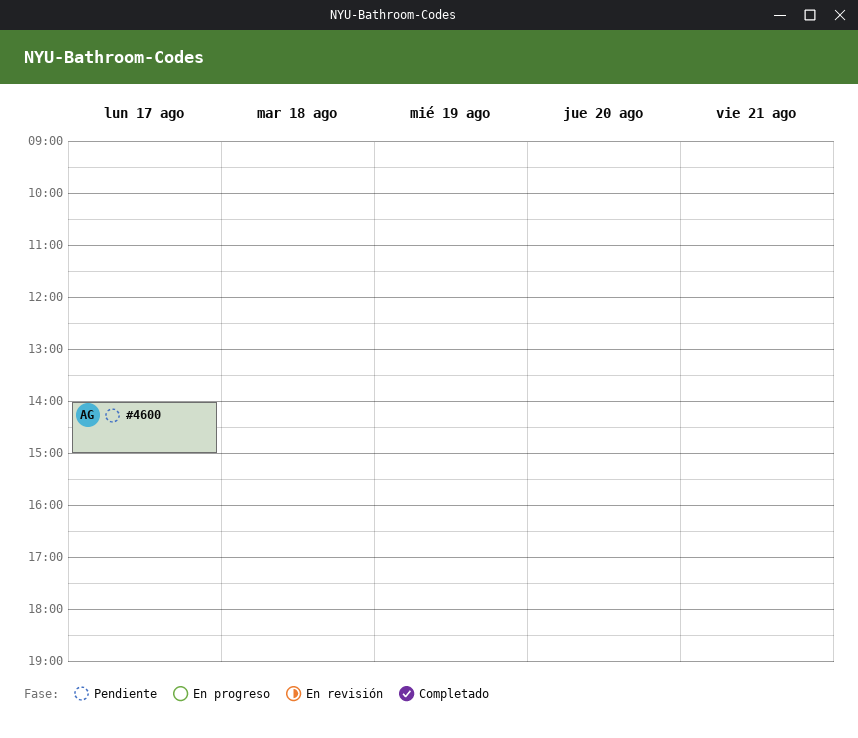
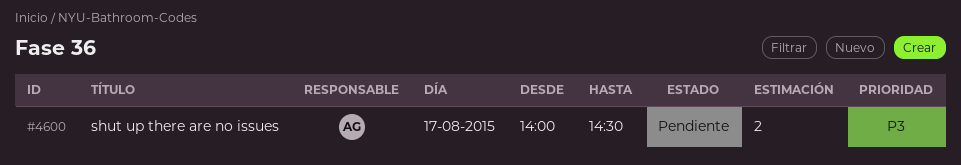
#4600, ends: 15:00 -> 14:30

